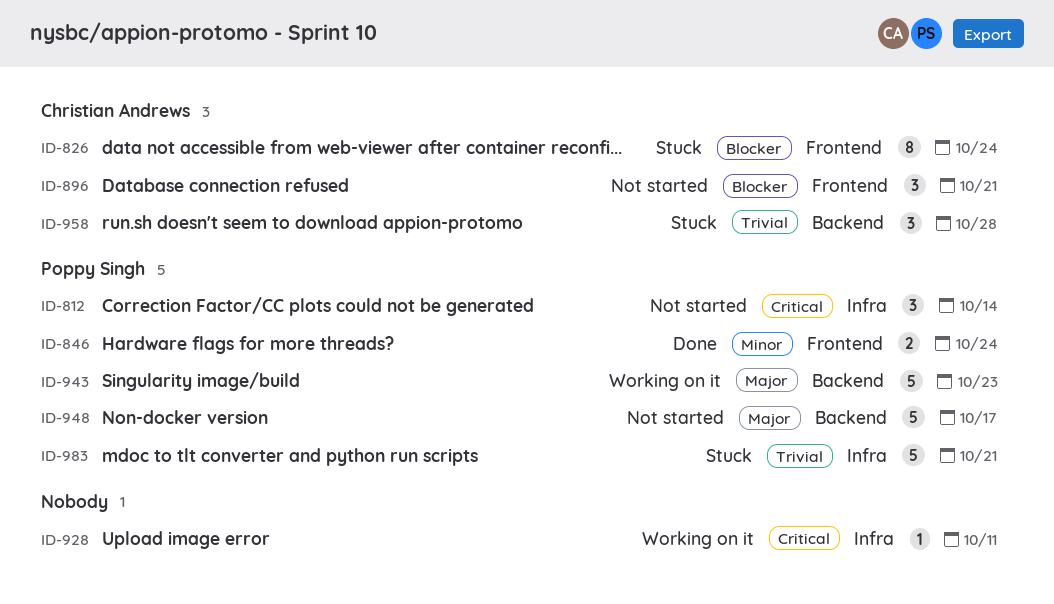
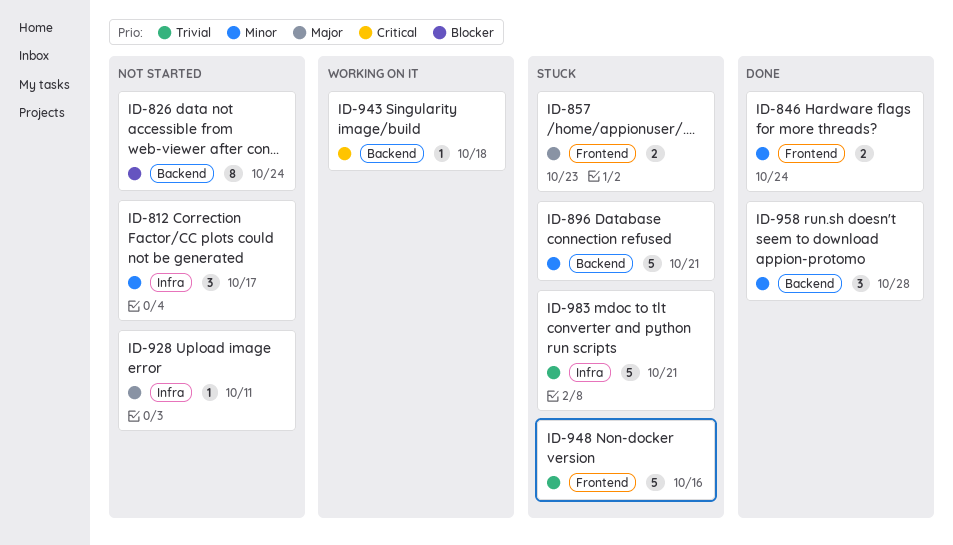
ID-812, priority: Critical -> Minor
ID-812, due: Oct 14 -> Oct 17
ID-826, status: Stuck -> Not started
ID-826, label: Frontend -> Backend
ID-857: none -> present
ID-896, status: Not started -> Stuck
ID-896, priority: Blocker -> Minor
ID-896, label: Frontend -> Backend
ID-896, estimate: 3 -> 5
ID-928, status: Working on it -> Not started
ID-928, priority: Critical -> Major
ID-943, priority: Major -> Critical
ID-943, estimate: 5 -> 1
ID-943, due: Oct 23 -> Oct 18
ID-948, status: Not started -> Stuck
ID-948, priority: Major -> Trivial
ID-948, label: Backend -> Frontend
ID-948, due: Oct 17 -> Oct 16
ID-958, status: Stuck -> Done
ID-958, priority: Trivial -> Minor

